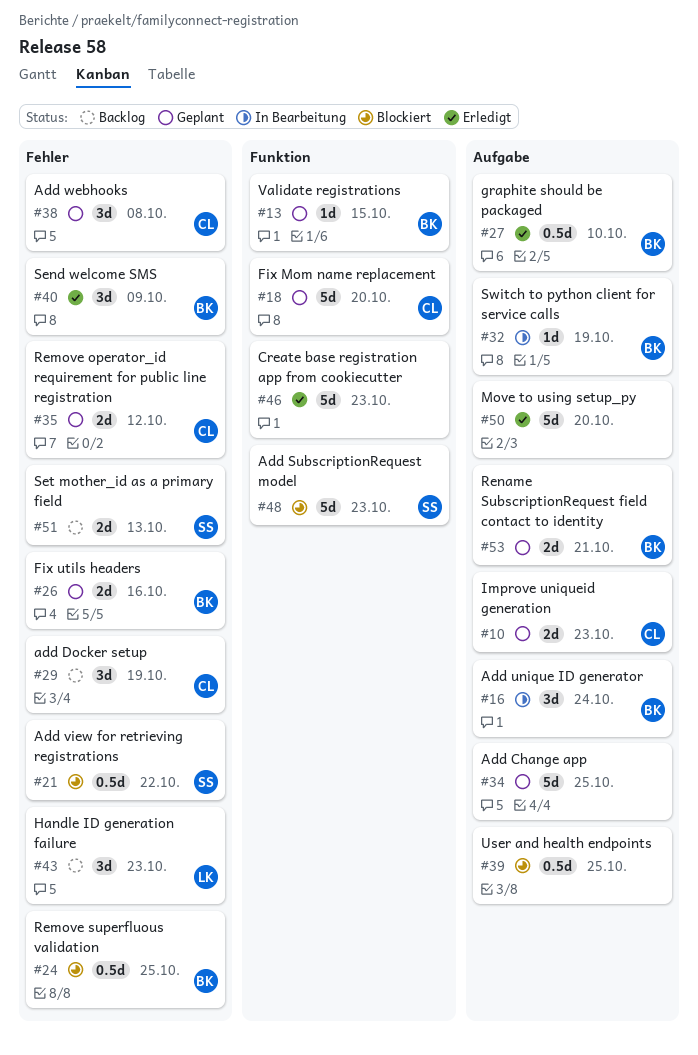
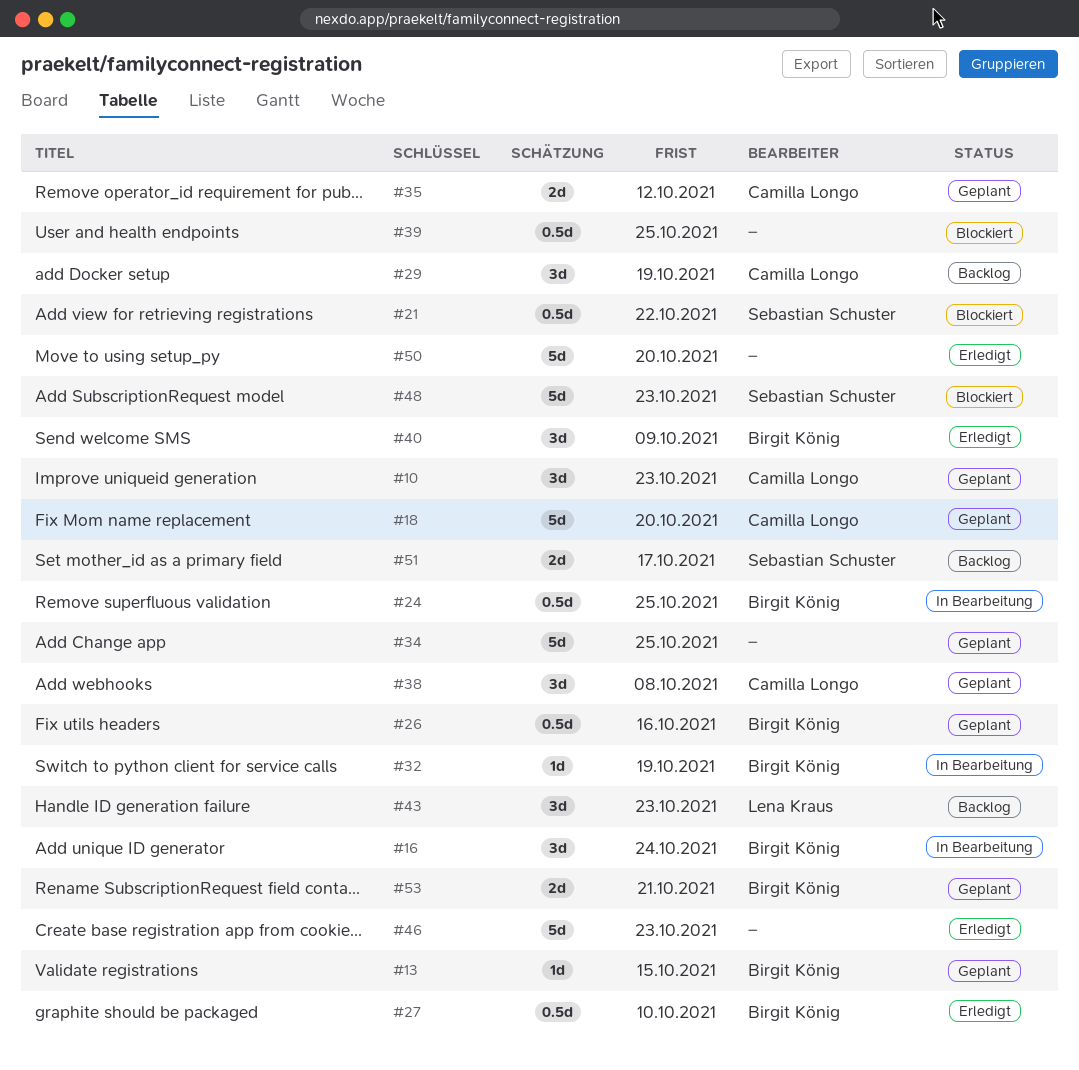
#10, estimate: 2d -> 3d
#24, status: Blockiert -> In Bearbeitung
#26, estimate: 2d -> 0.5d
#51, due: Oct 13 -> Oct 17

